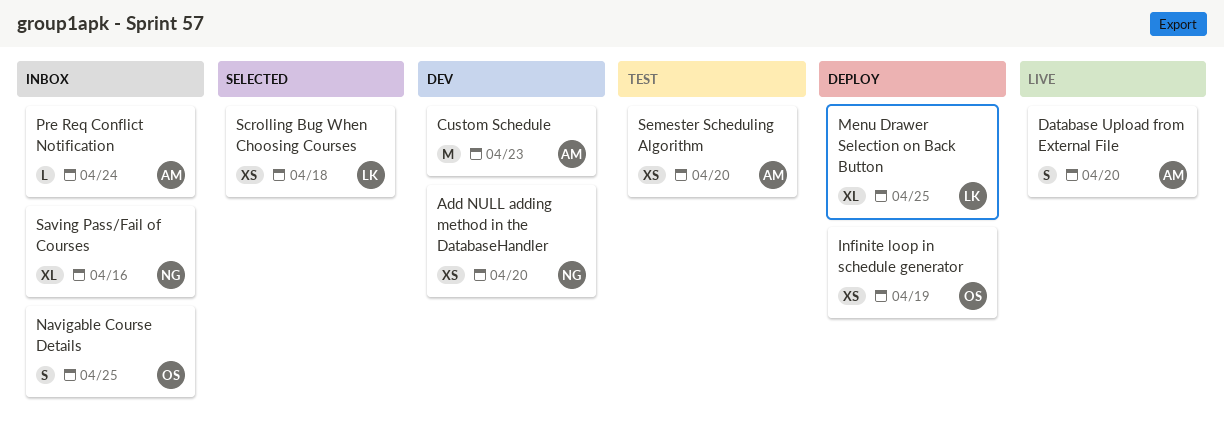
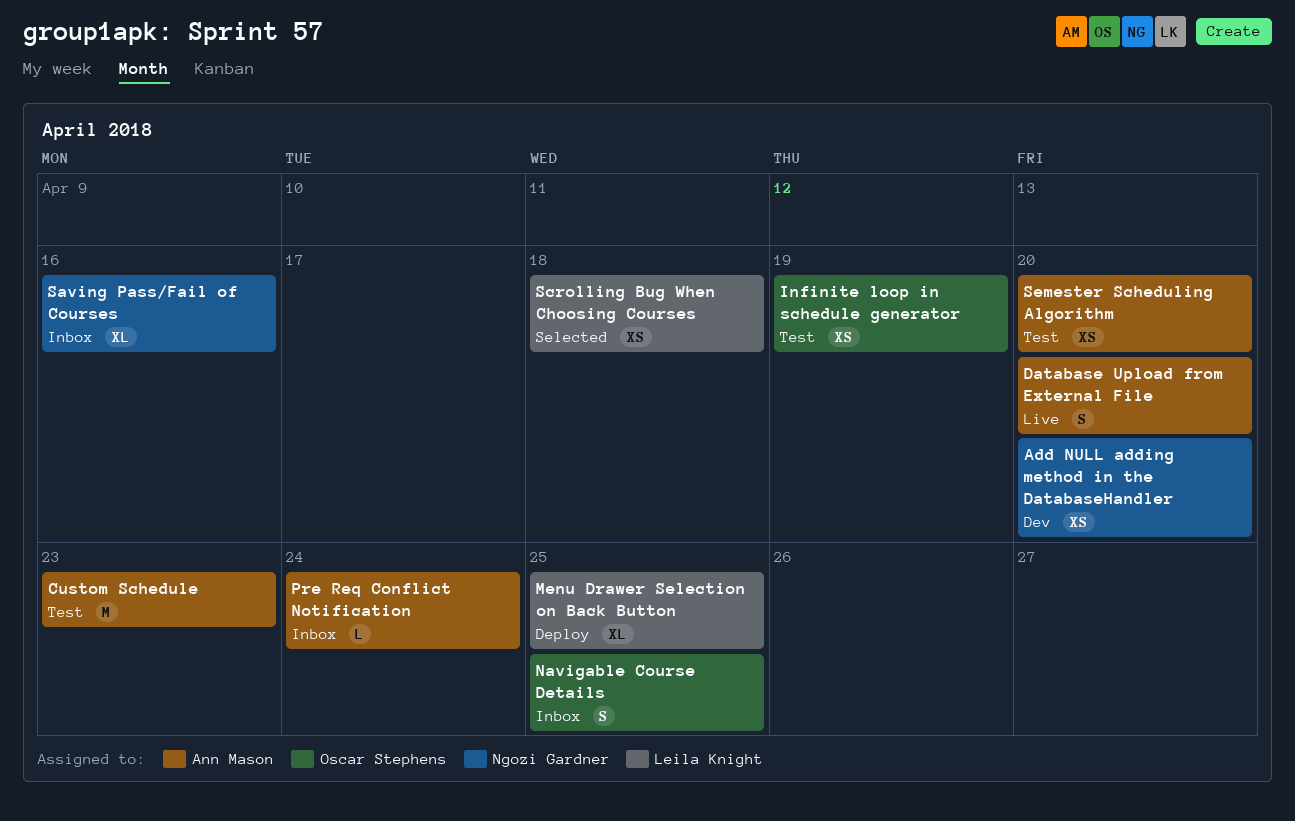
Custom Schedule, status: Dev -> Test
Infinite loop in schedule generator, status: Deploy -> Test

